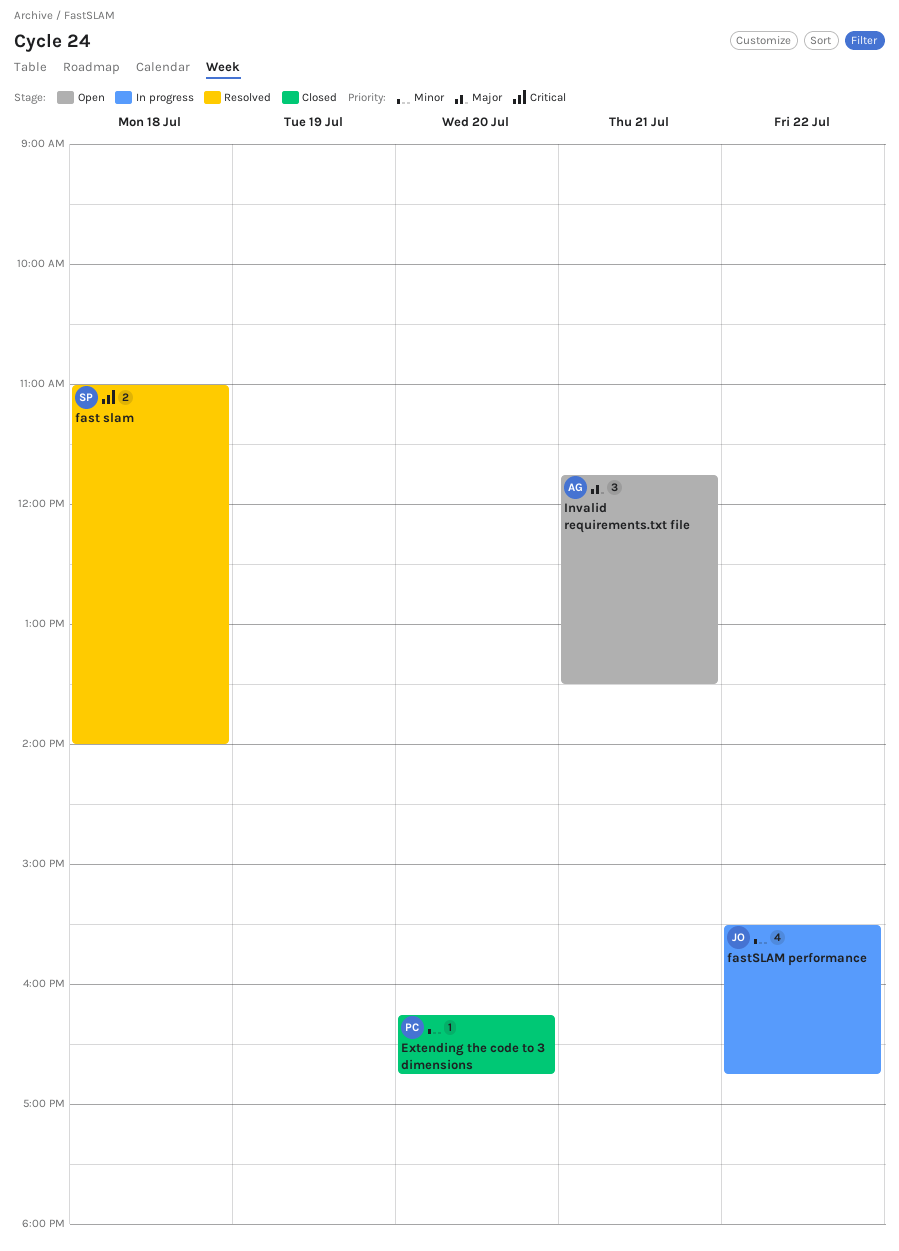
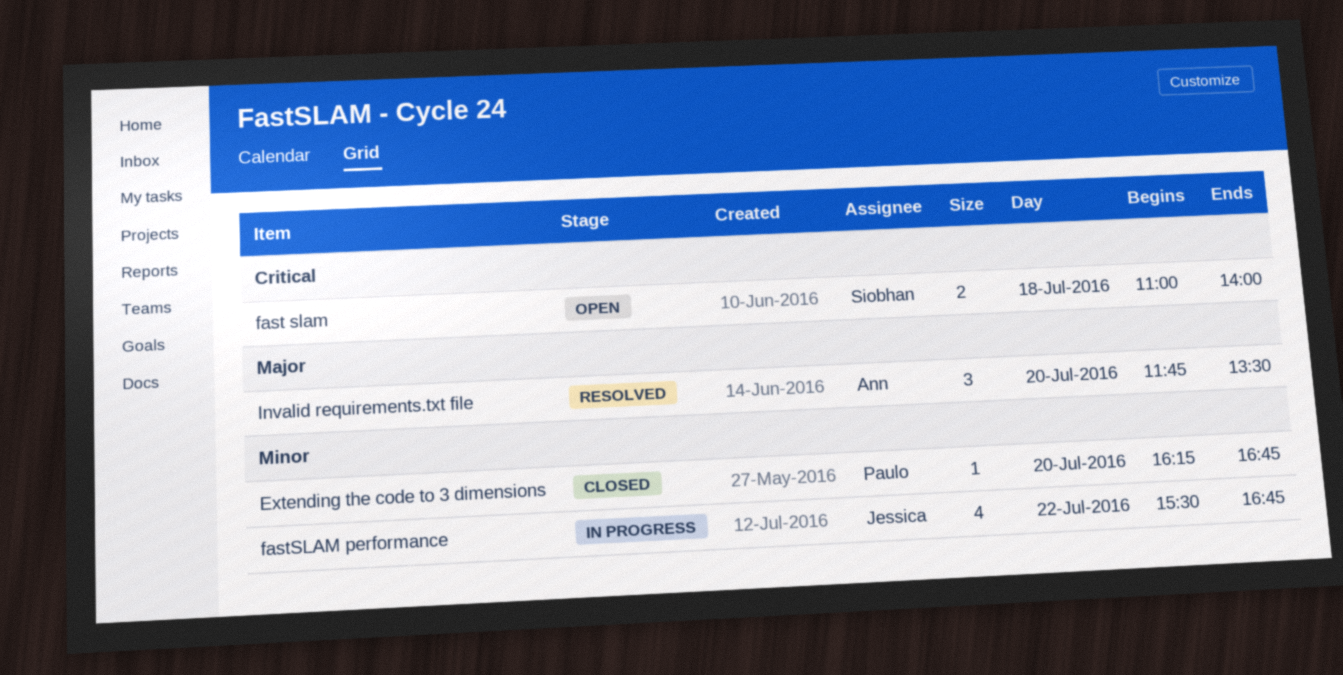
fast slam, status: Resolved -> Open
Invalid requirements.txt file, status: Open -> Resolved
Invalid requirements.txt file, day: Jul 21 -> Jul 20

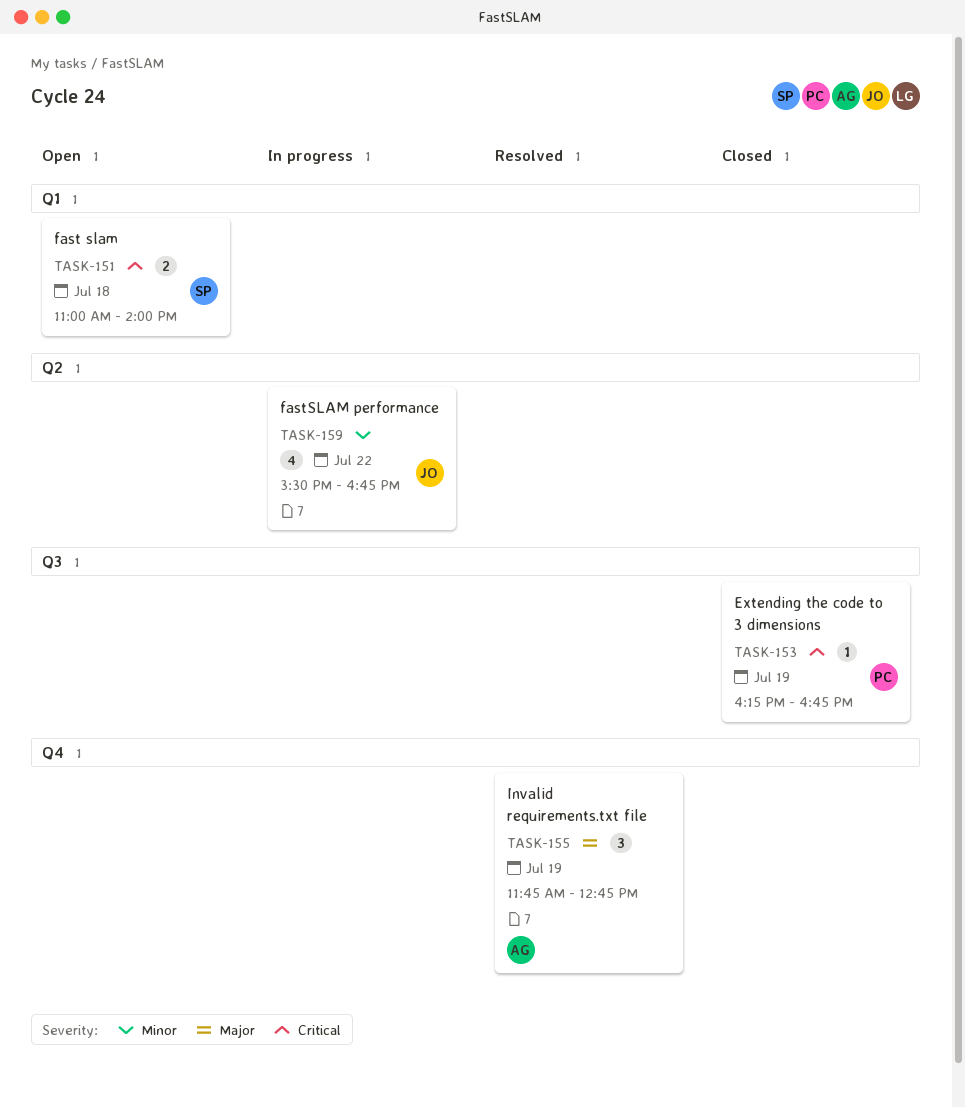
Extending the code to 3 dimensions, priority: Minor -> Critical
Extending the code to 3 dimensions, day: Jul 20 -> Jul 19
Invalid requirements.txt file, day: Jul 20 -> Jul 19
Invalid requirements.txt file, ends: 13:30 -> 12:45

